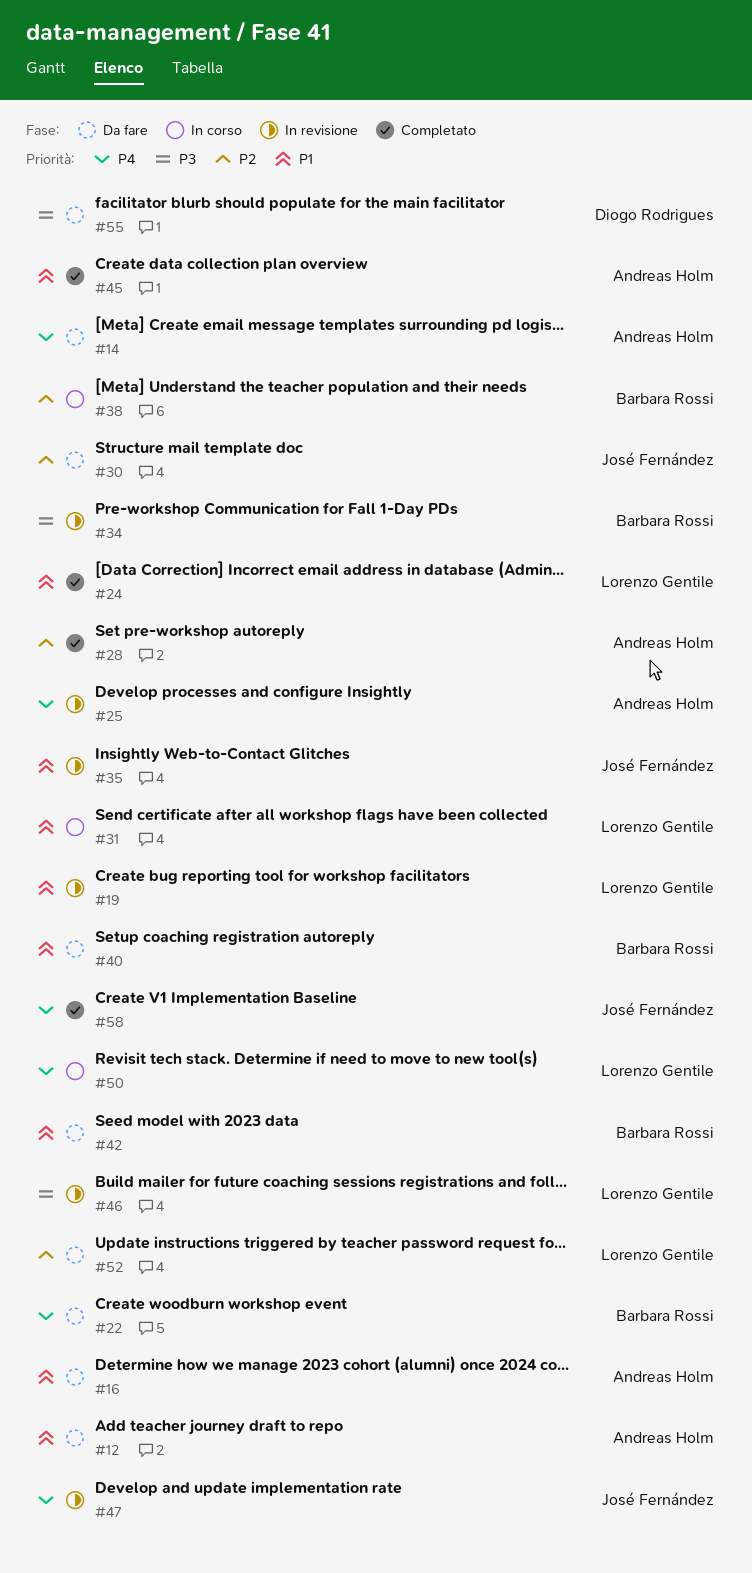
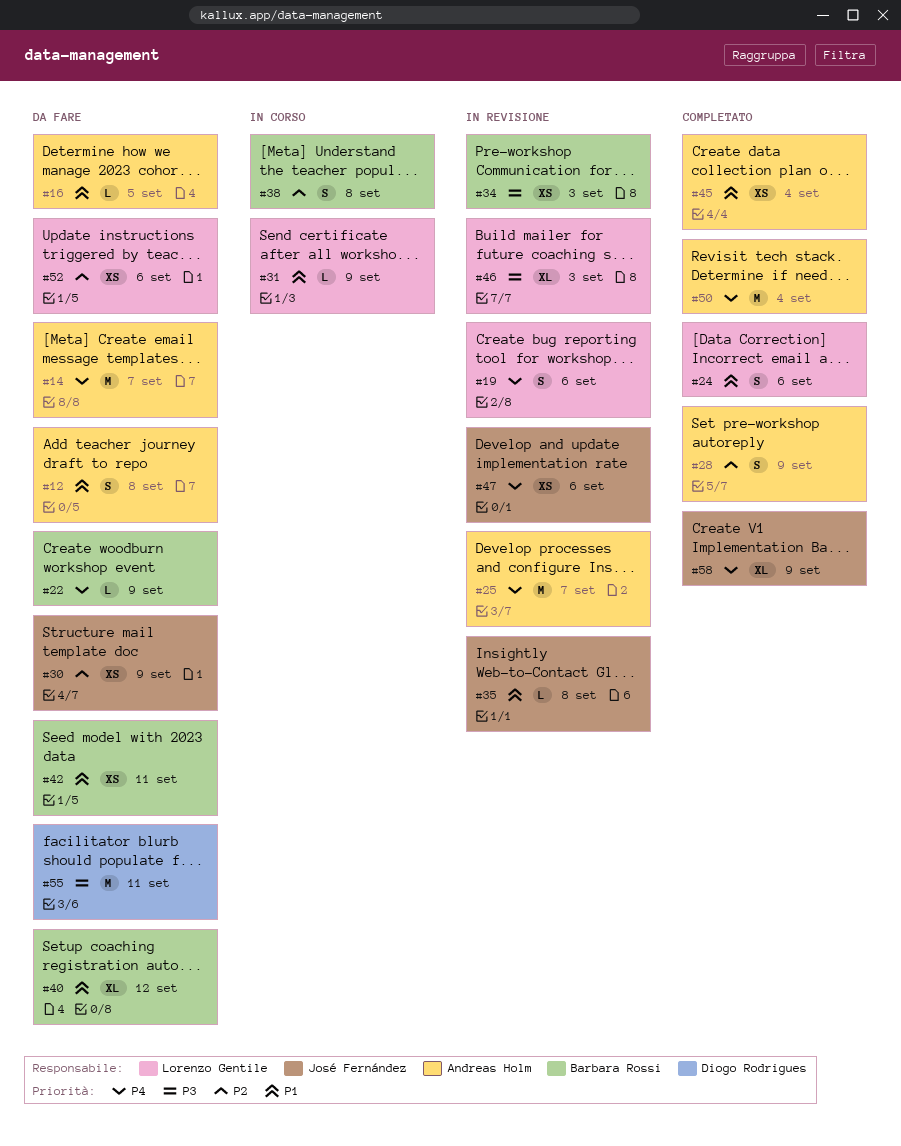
#19, priority: P1 -> P4
#50, status: In corso -> Completato
#50, owner: Lorenzo Gentile -> Andreas Holm

